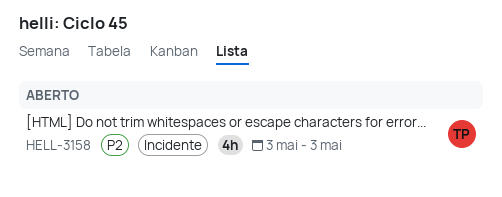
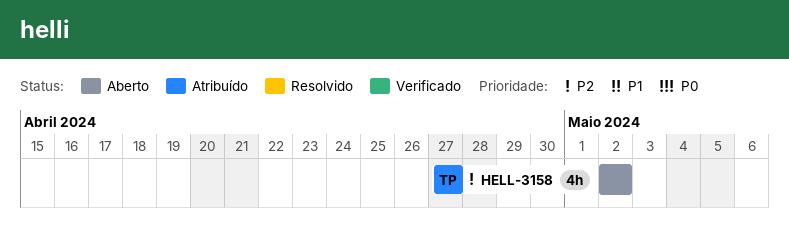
HELL-3158, start: May 3 -> May 2
HELL-3158, due: May 3 -> May 2

